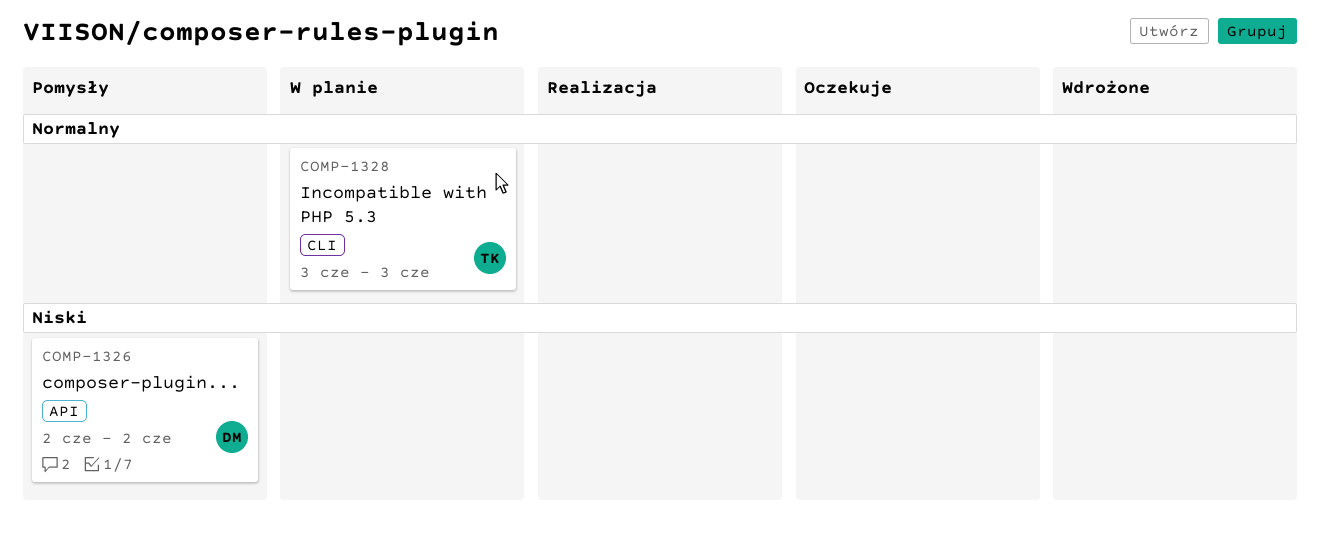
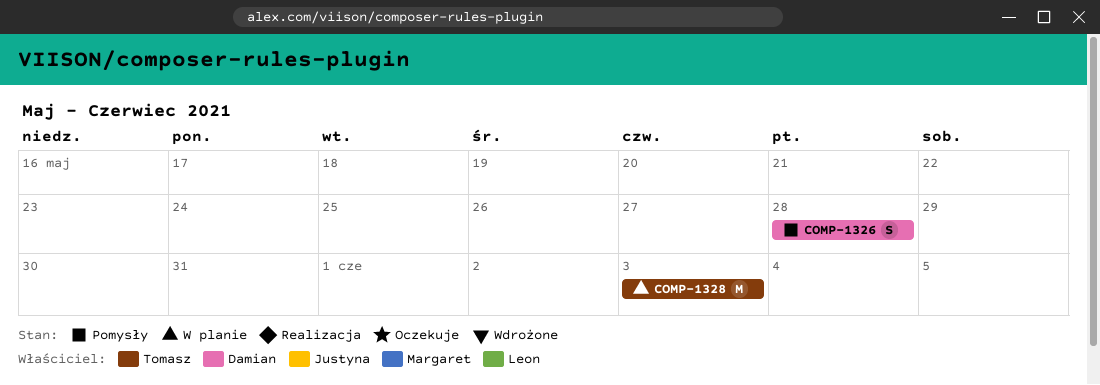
COMP-1326, start: Jun 2 -> May 28
COMP-1326, due: Jun 2 -> May 28

